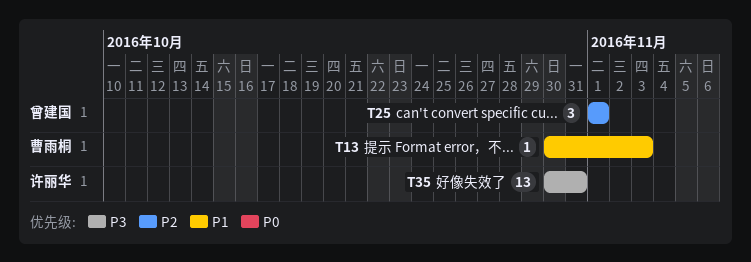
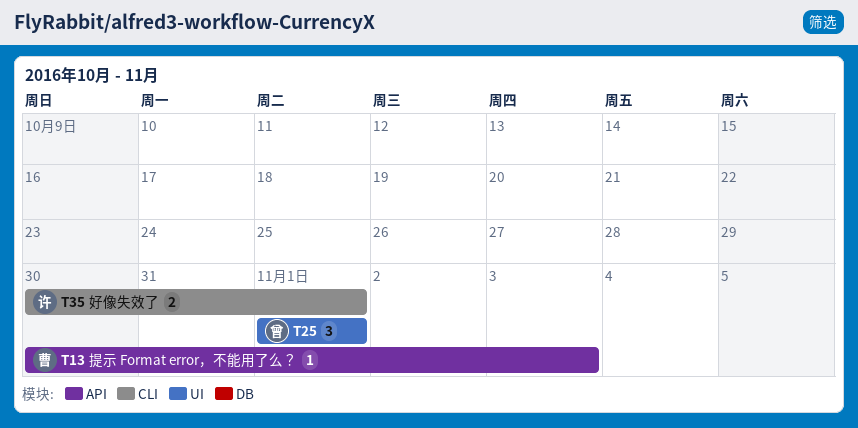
T35, estimate: 13 -> 2
T35, due: Oct 31 -> Nov 1

